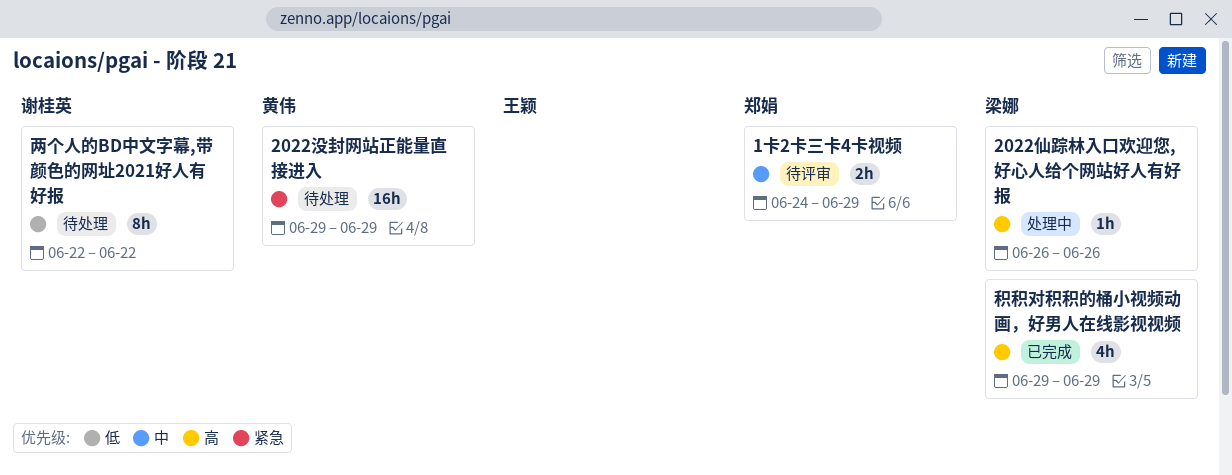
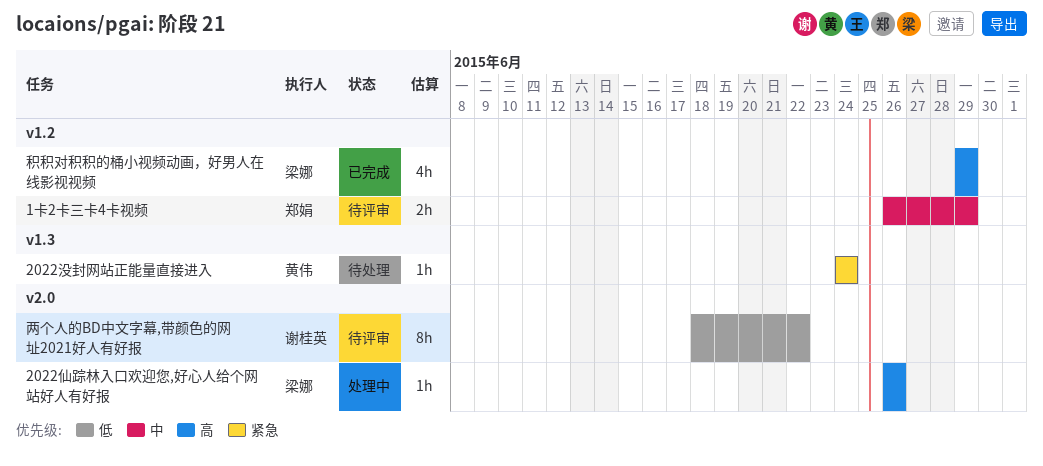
1卡2卡三卡4卡视频, start: Jun 24 -> Jun 26
2022没封网站正能量直接进入, estimate: 16h -> 1h
2022没封网站正能量直接进入, start: Jun 29 -> Jun 24
2022没封网站正能量直接进入, due: Jun 29 -> Jun 24
两个人的BD中文字幕,带颜色的网址2021好人有好报, status: 待处理 -> 待评审
两个人的BD中文字幕,带颜色的网址2021好人有好报, start: Jun 22 -> Jun 18

